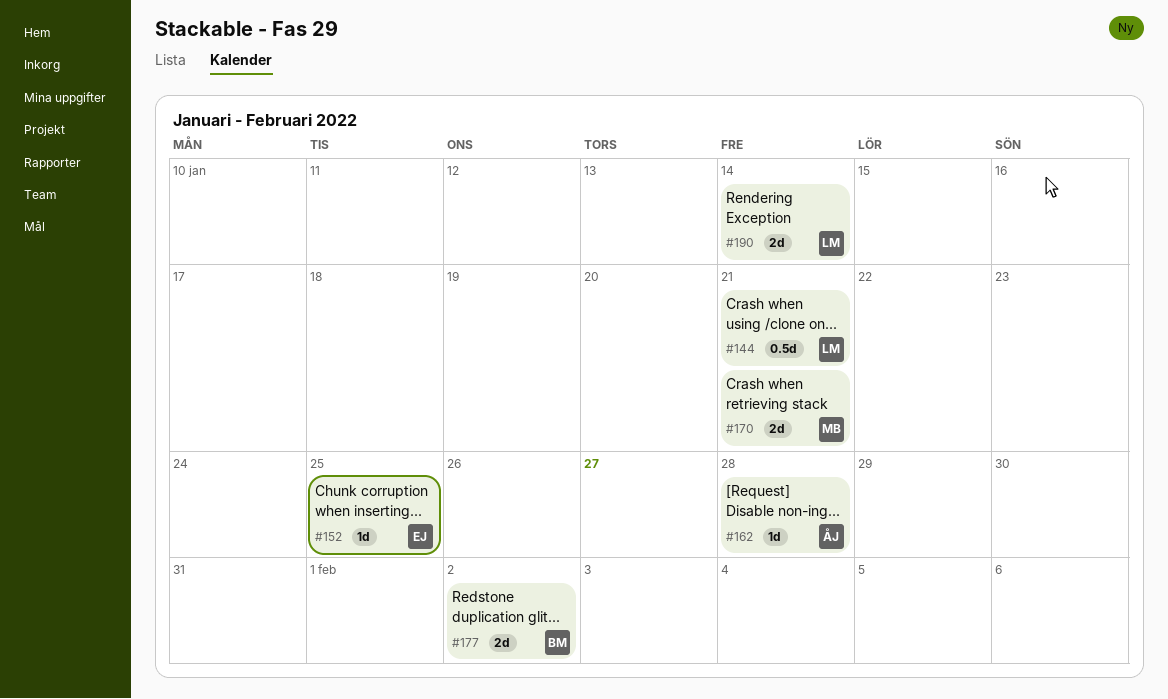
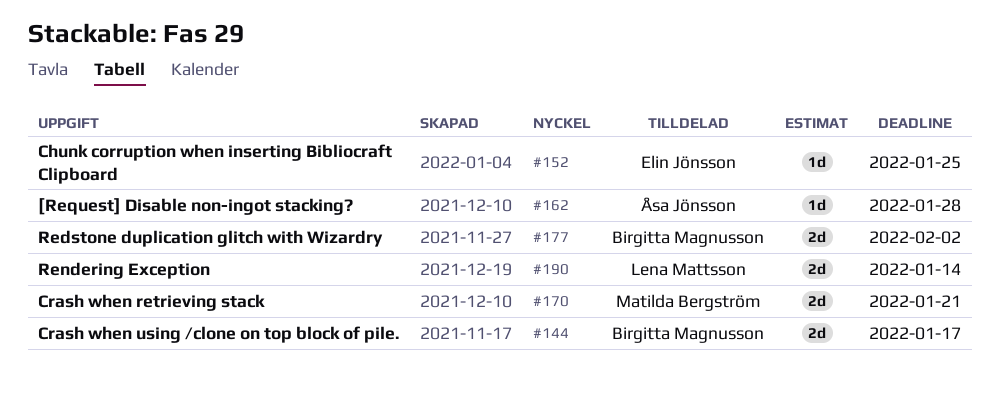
#144, owner: Lena Mattsson -> Birgitta Magnusson
#144, estimate: 0.5d -> 2d
#144, due: Jan 21 -> Jan 17

